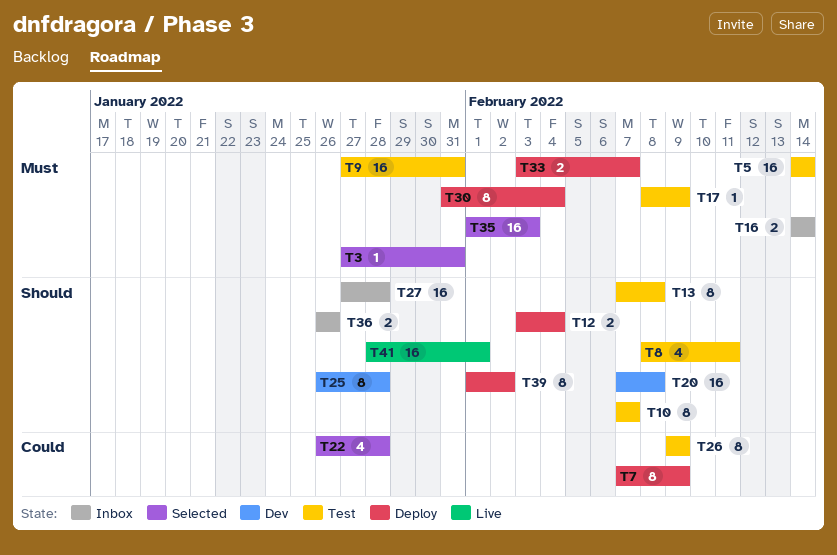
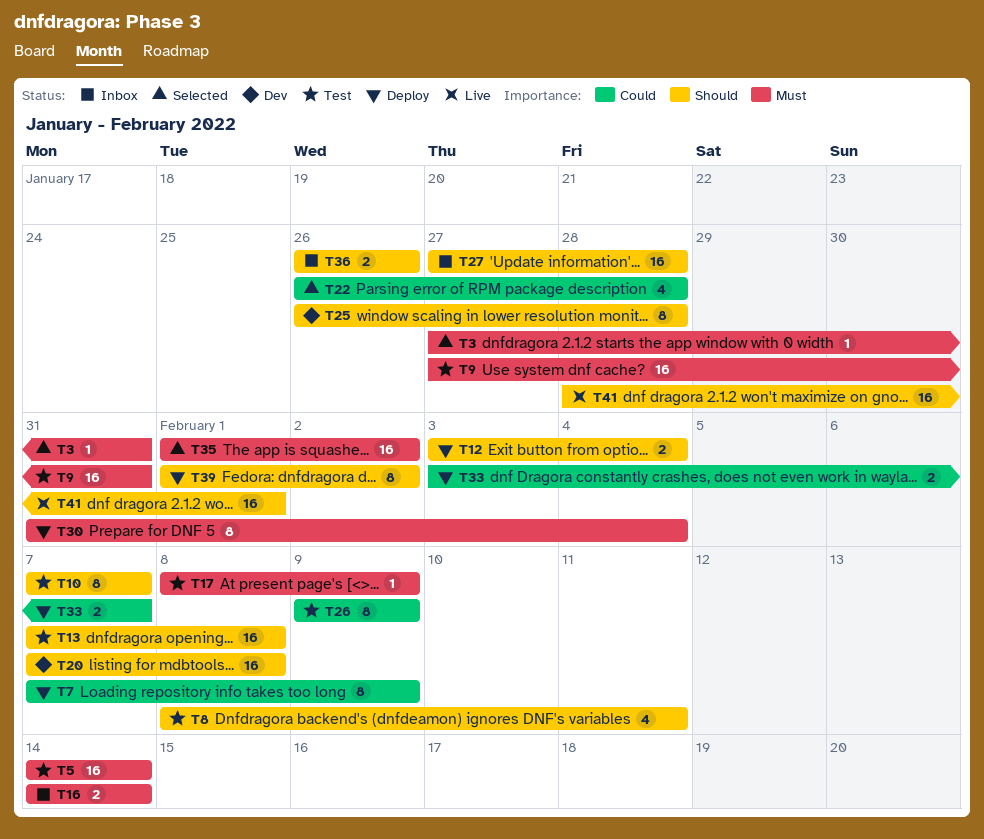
T13, estimate: 8 -> 16
T33, priority: Must -> Could
T35, due: Feb 3 -> Feb 2

